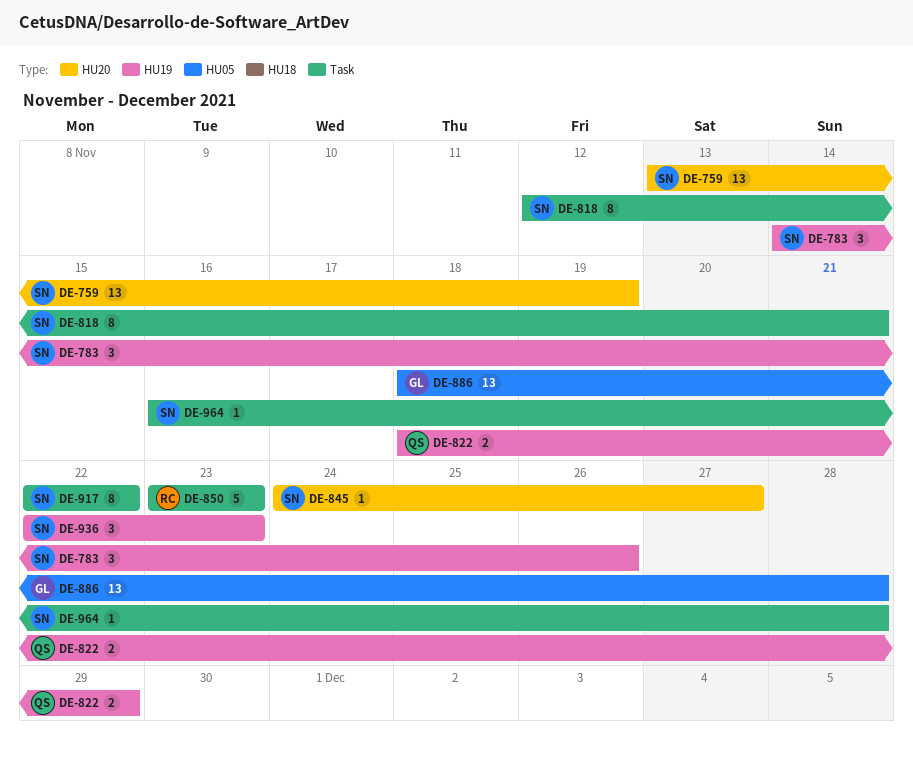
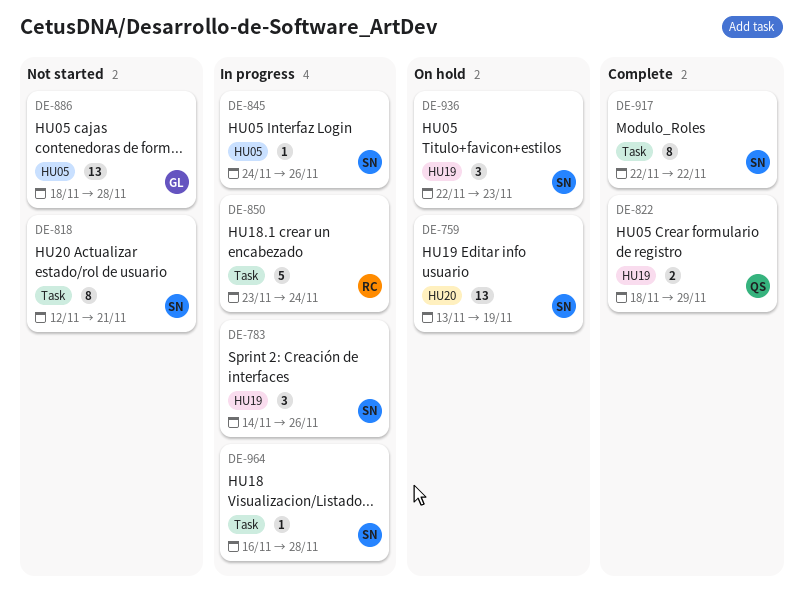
DE-845, label: HU20 -> HU05
DE-845, due: Nov 27 -> Nov 26
DE-850, due: Nov 23 -> Nov 24

